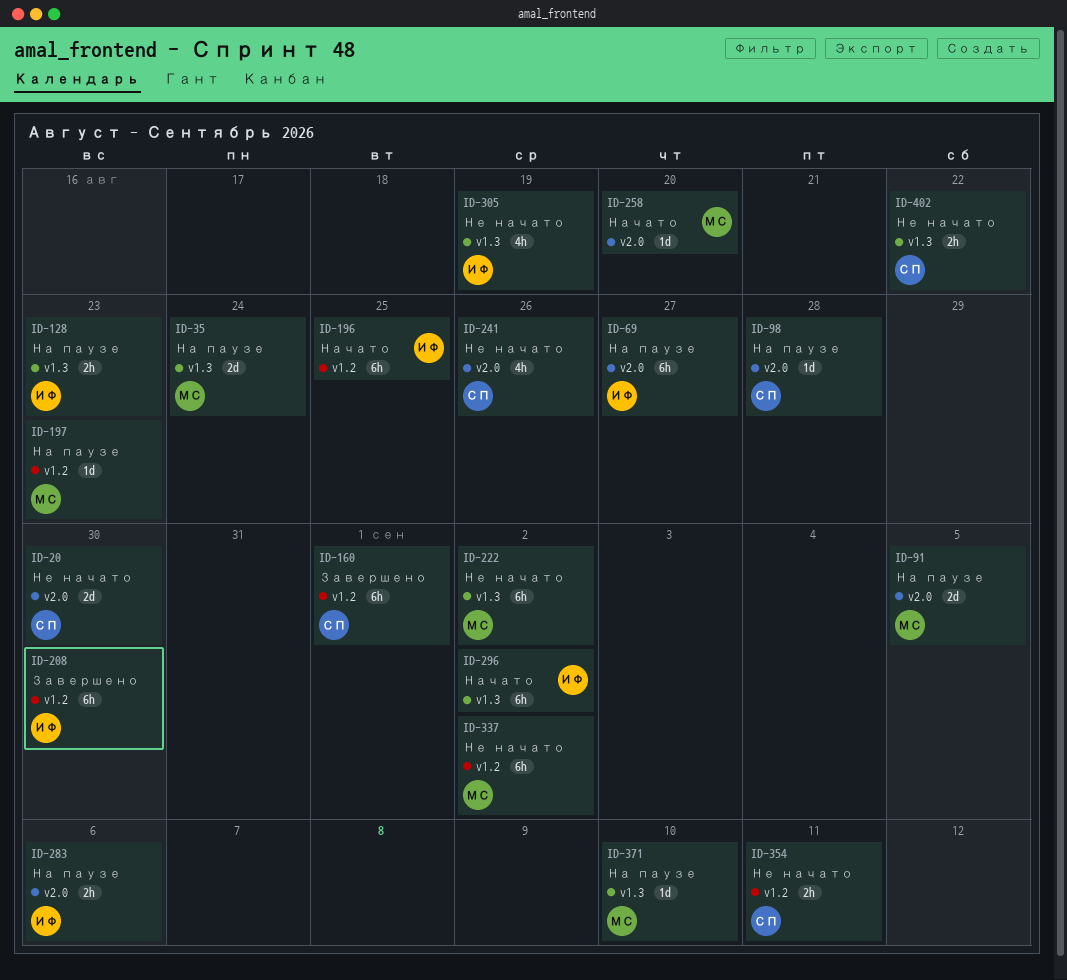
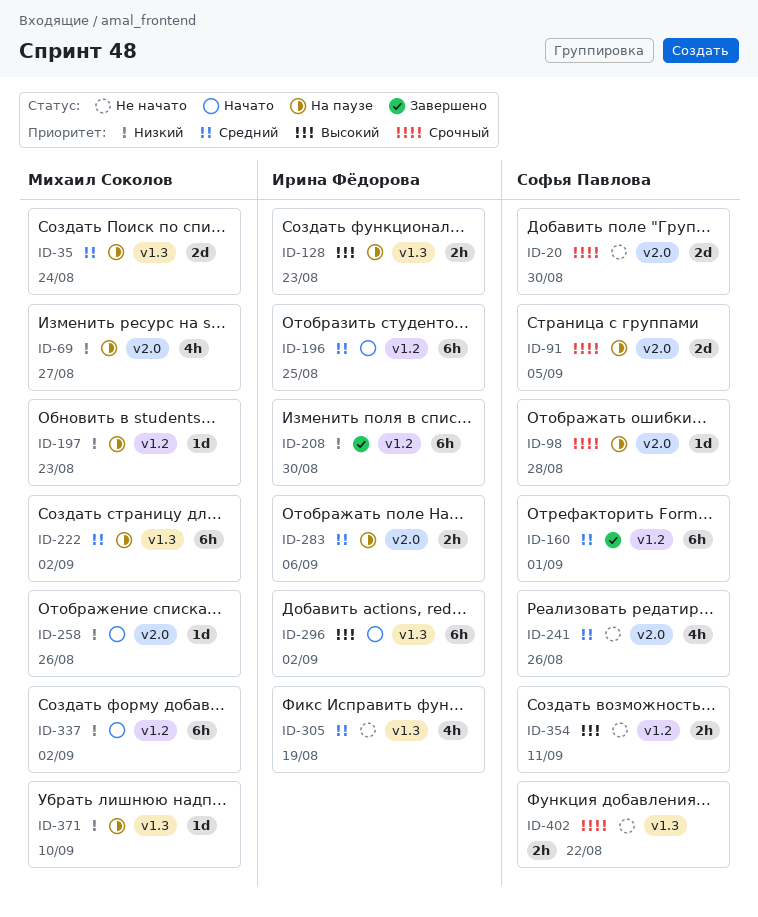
ID-69, owner: Ирина Фёдорова -> Михаил Соколов
ID-69, estimate: 6h -> 4h
ID-91, owner: Михаил Соколов -> Софья Павлова
ID-222, status: Не начато -> На паузе
ID-258, due: Aug 20 -> Aug 26
ID-337, status: Не начато -> Начато

